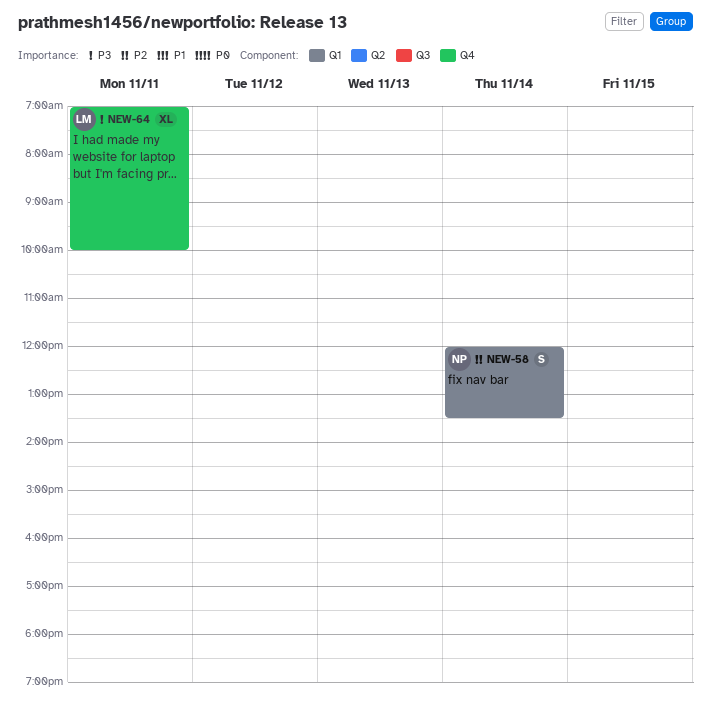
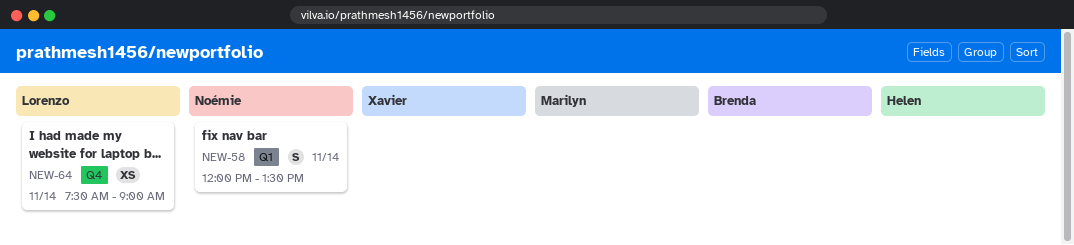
NEW-64, estimate: XL -> XS
NEW-64, day: Nov 11 -> Nov 14
NEW-64, begins: 07:00 -> 07:30
NEW-64, ends: 10:00 -> 09:00

